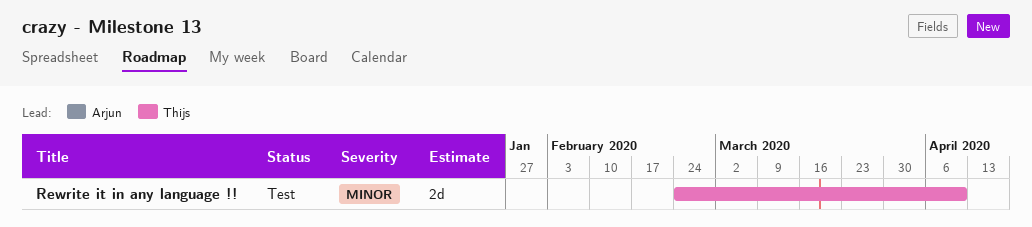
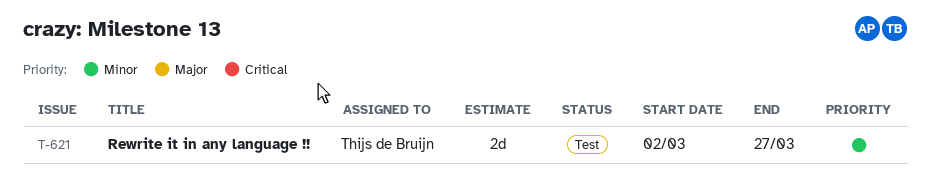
Rewrite it in any language !!, start: Feb 24 -> Mar 2
Rewrite it in any language !!, due: Apr 10 -> Mar 27

